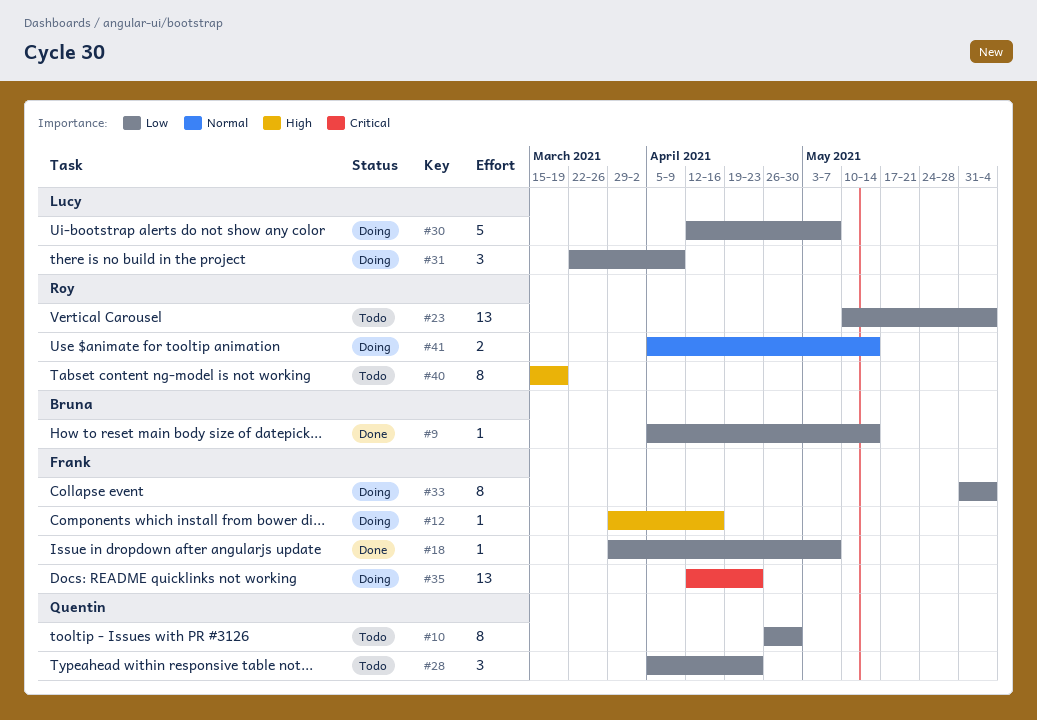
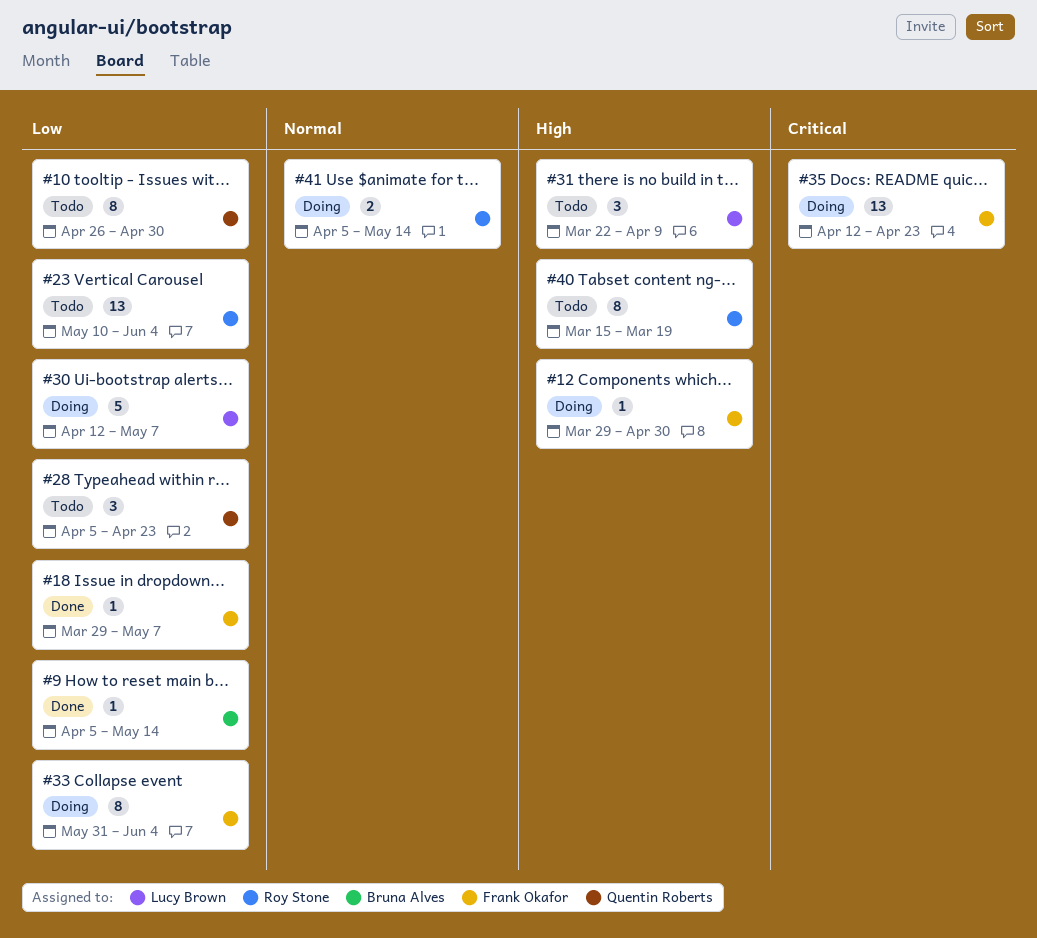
#12, due: Apr 16 -> Apr 30
#31, status: Doing -> Todo
#31, priority: Low -> High

